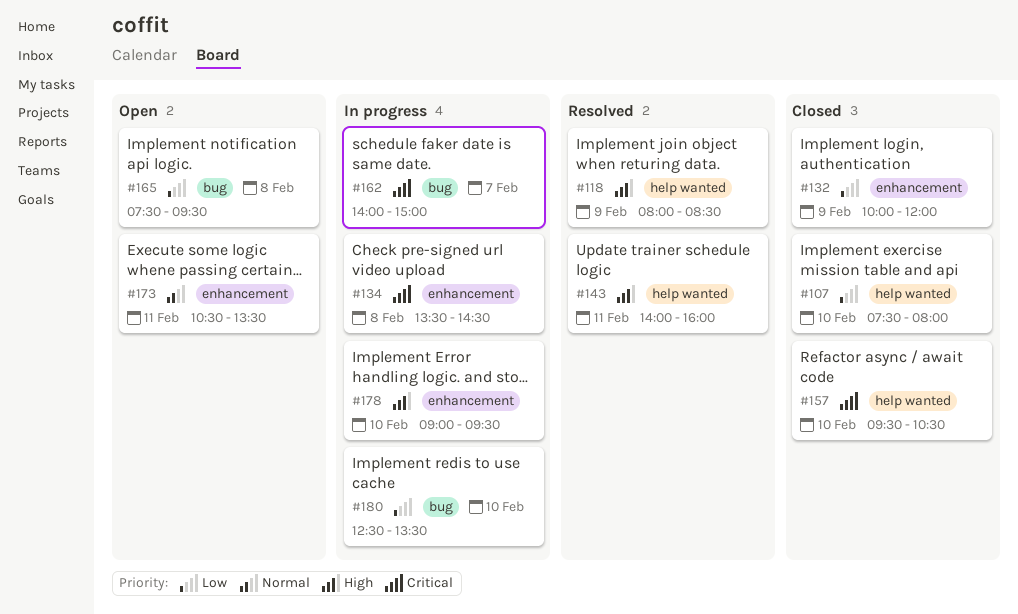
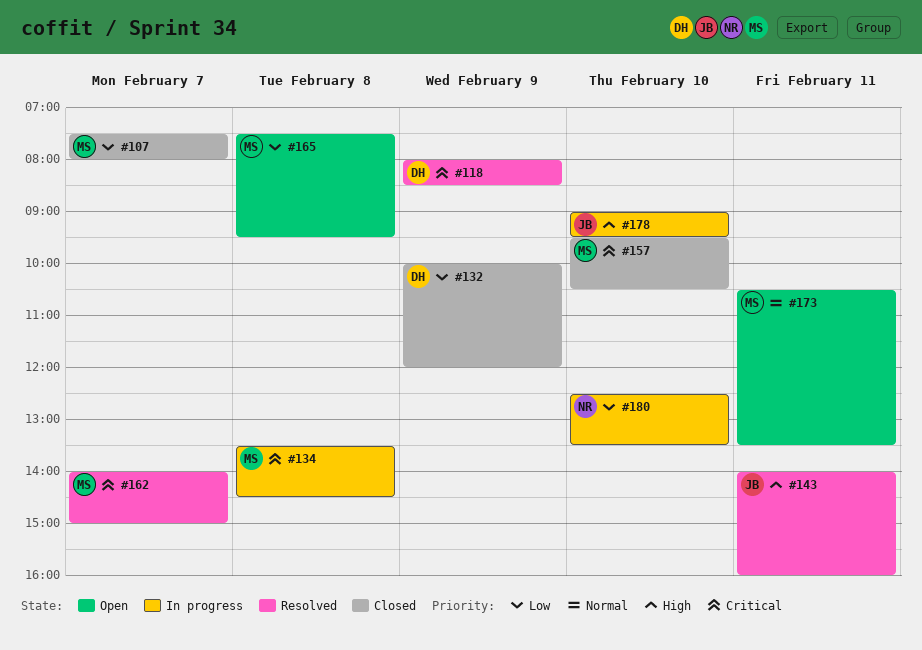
#107, day: Feb 10 -> Feb 7
#118, priority: High -> Critical
#162, status: In progress -> Resolved

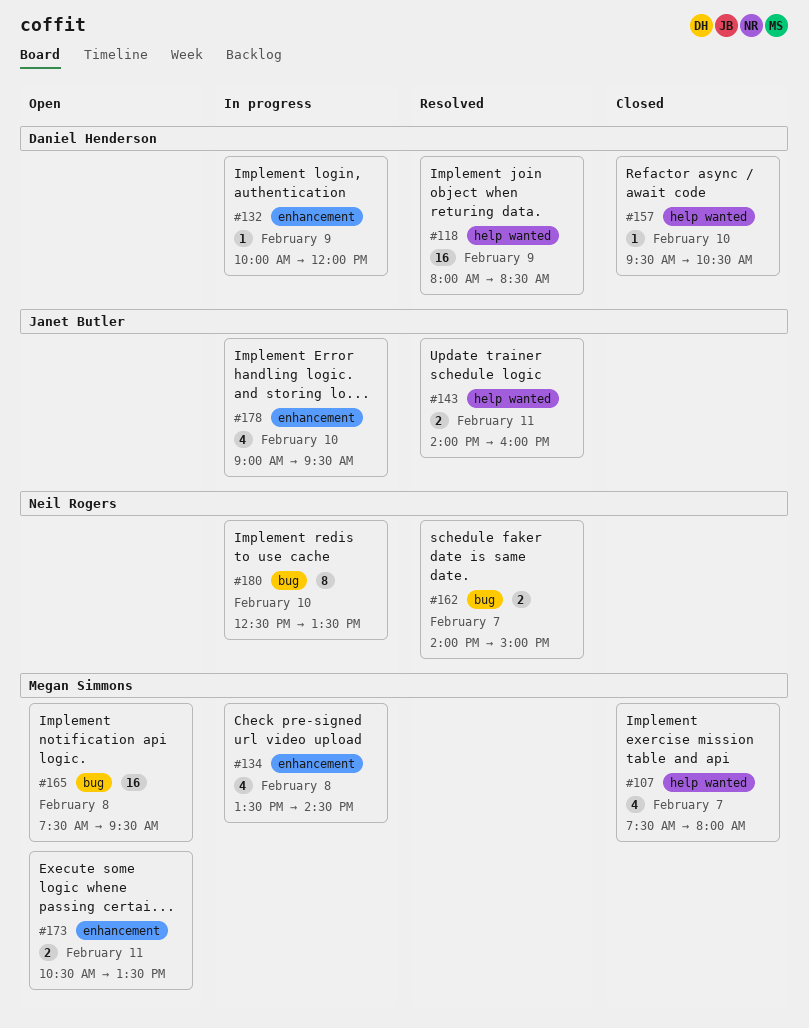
#132, status: Closed -> In progress
#157, owner: Megan Simmons -> Daniel Henderson
#162, owner: Megan Simmons -> Neil Rogers

